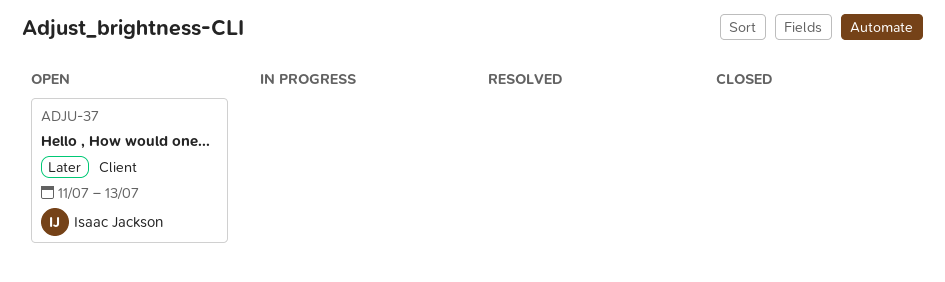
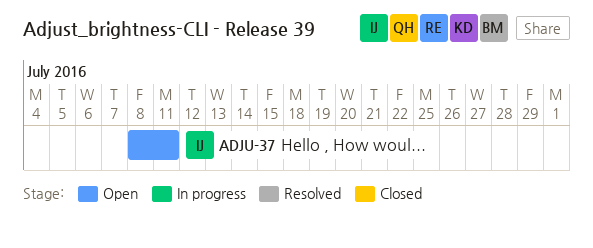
ADJU-37, start: Jul 11 -> Jul 8
ADJU-37, due: Jul 13 -> Jul 11

